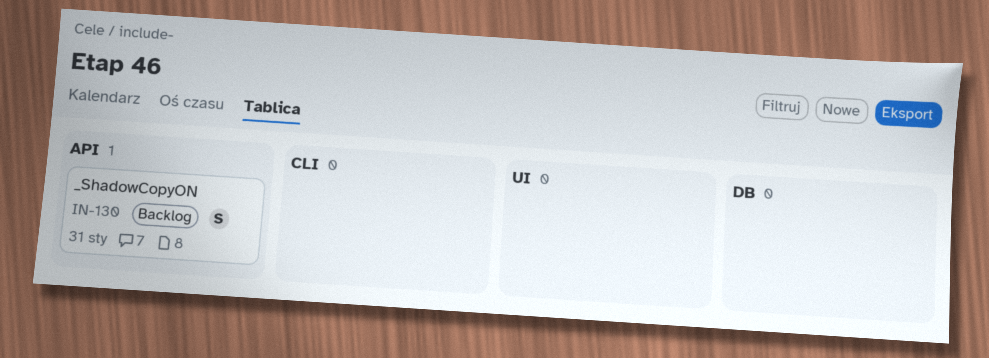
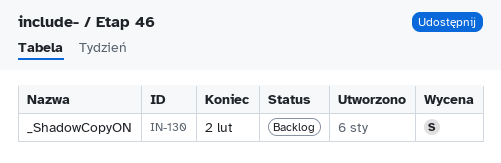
IN-130, due: Jan 31 -> Feb 2

